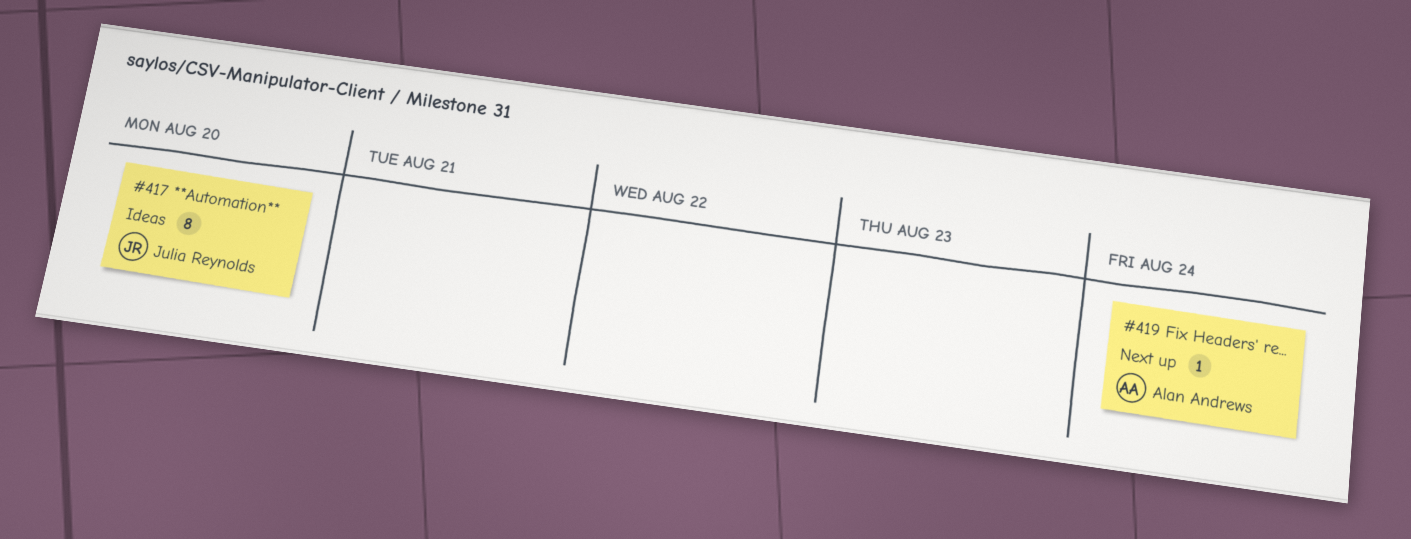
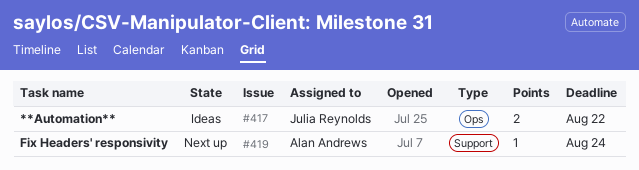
#417, estimate: 8 -> 2
#417, due: Aug 20 -> Aug 22

